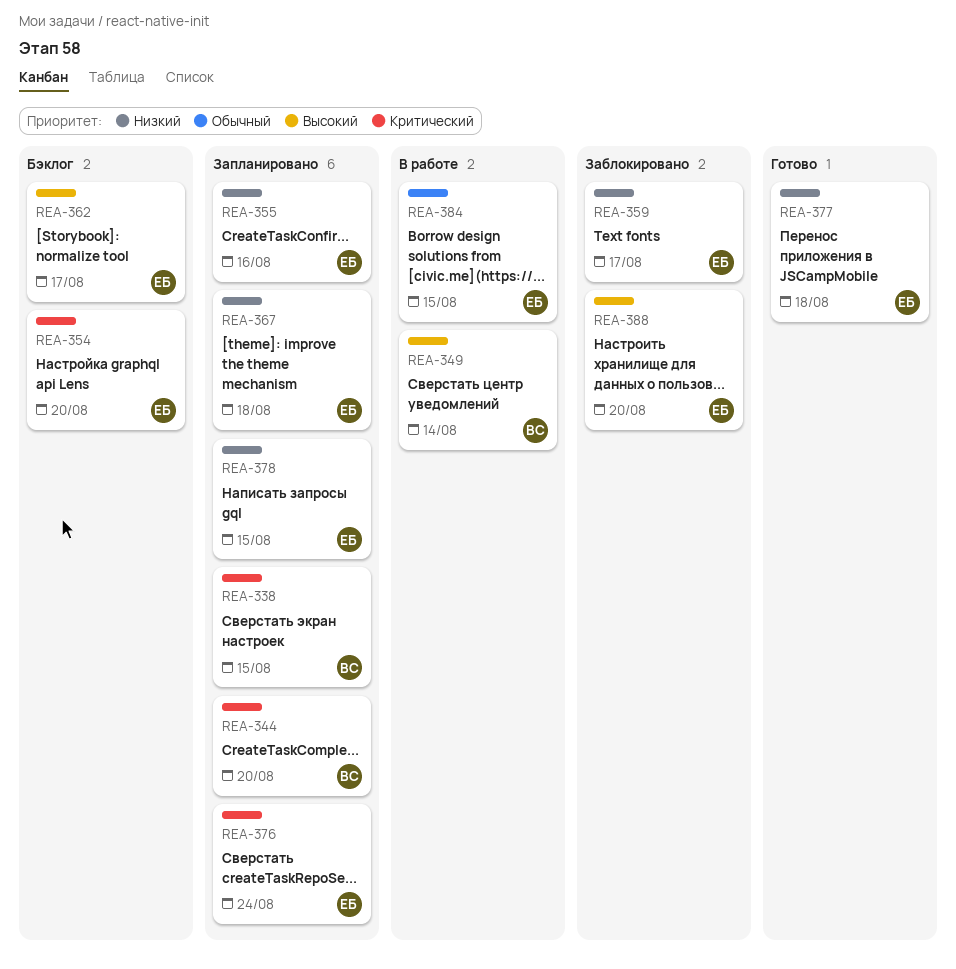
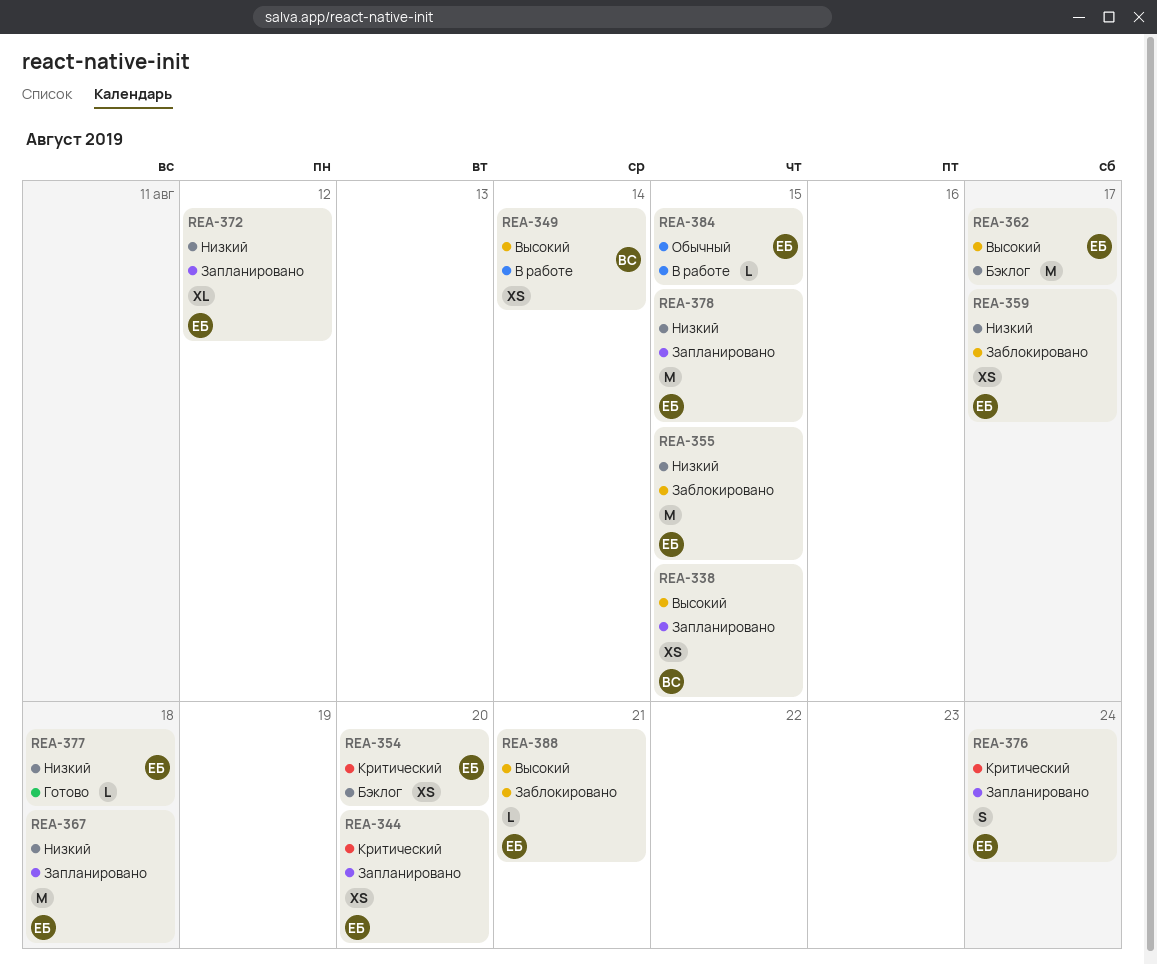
REA-338, priority: Критический -> Высокий
REA-344, owner: ВС -> ЕБ
REA-355, status: Запланировано -> Заблокировано
REA-355, due: Aug 16 -> Aug 15
REA-372: none -> present
REA-388, due: Aug 20 -> Aug 21

